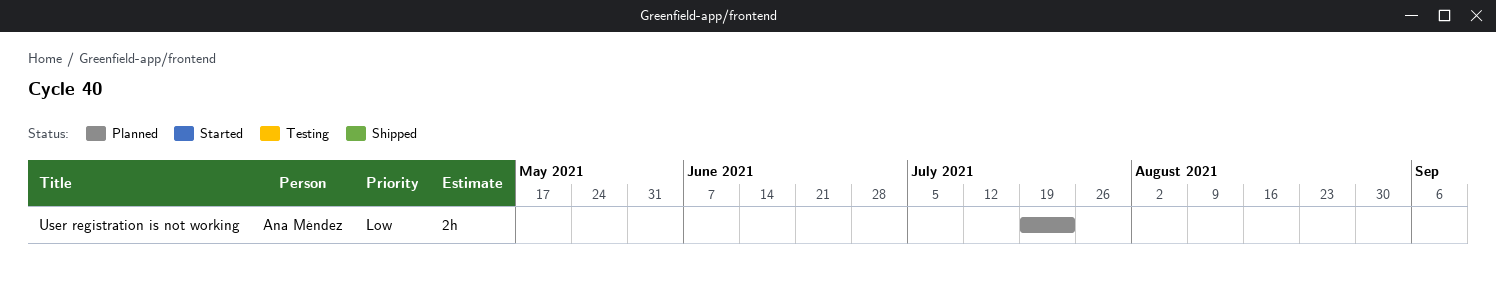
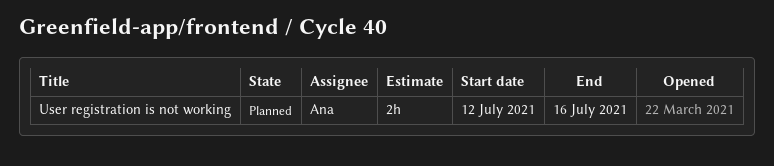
User registration is not working, start: Jul 19 -> Jul 12
User registration is not working, due: Jul 23 -> Jul 16

